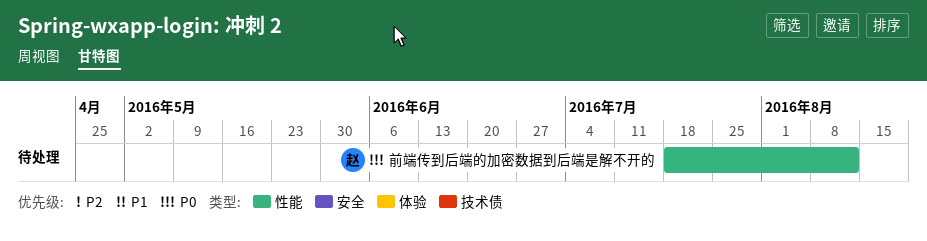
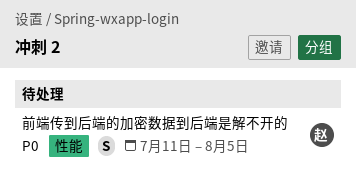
前端传到后端的加密数据到后端是解不开的, start: Jul 18 -> Jul 11
前端传到后端的加密数据到后端是解不开的, due: Aug 12 -> Aug 5

